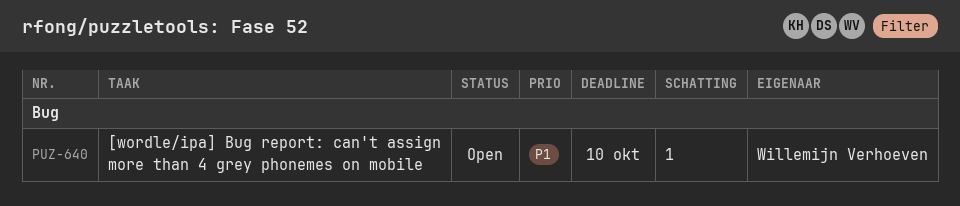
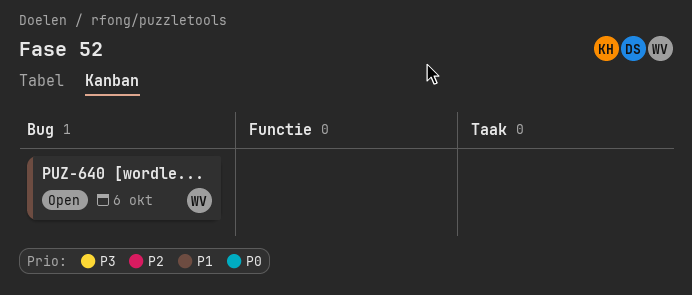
PUZ-640, due: Oct 10 -> Oct 6

